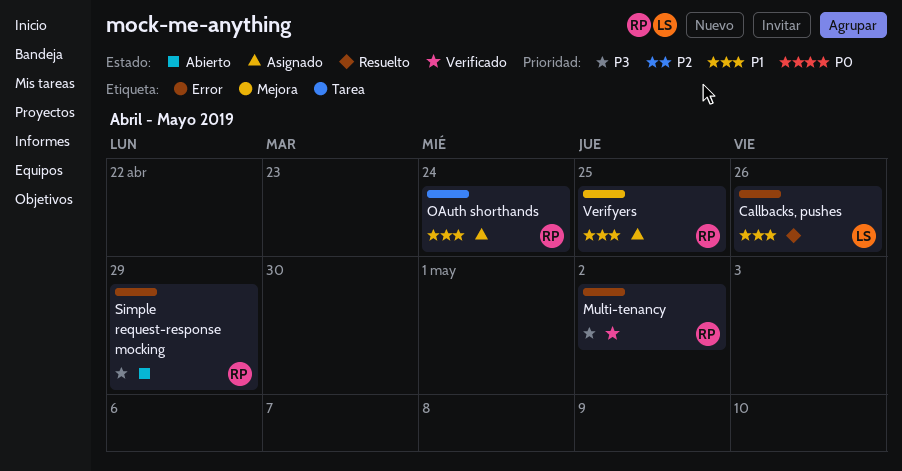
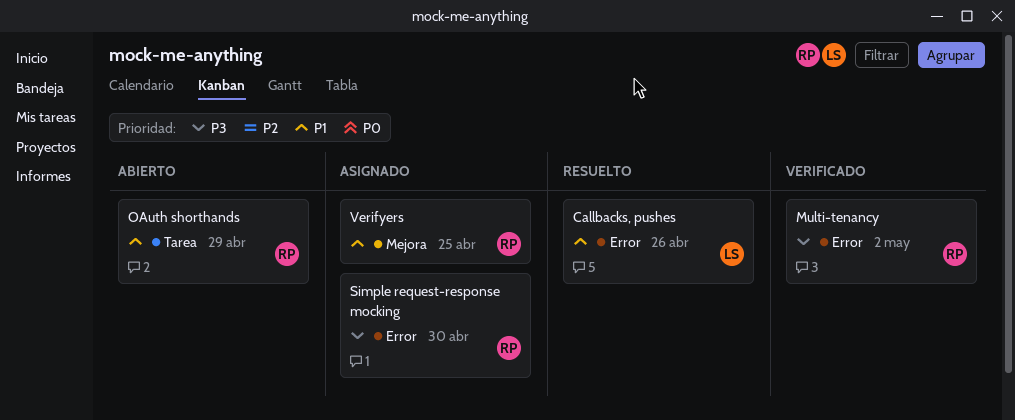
OAuth shorthands, status: Asignado -> Abierto
OAuth shorthands, due: Apr 24 -> Apr 29
Simple request-response mocking, status: Abierto -> Asignado
Simple request-response mocking, due: Apr 29 -> Apr 30

